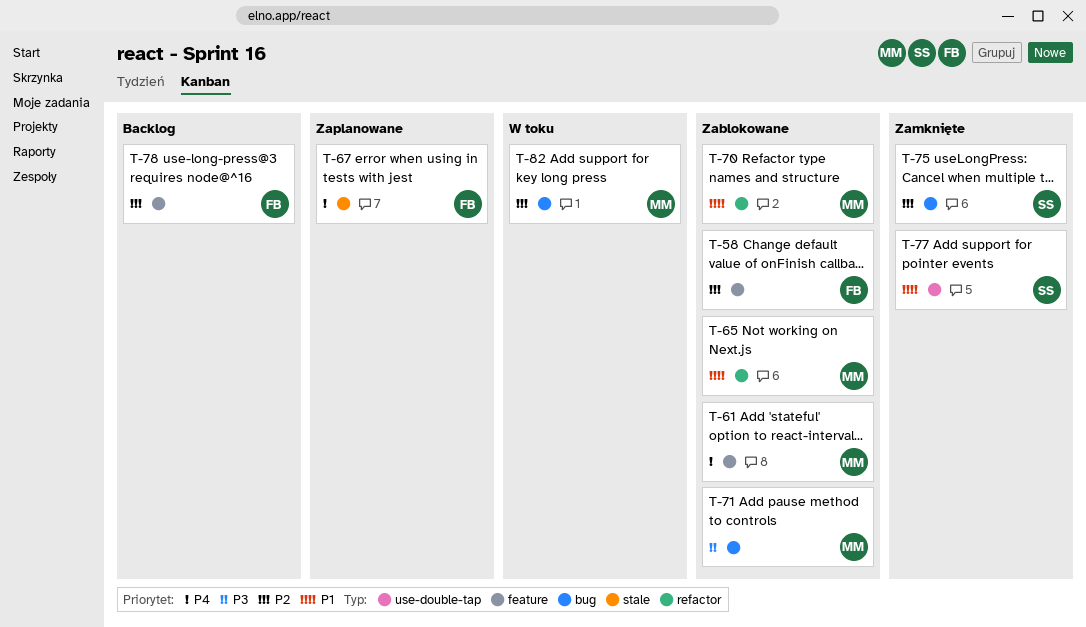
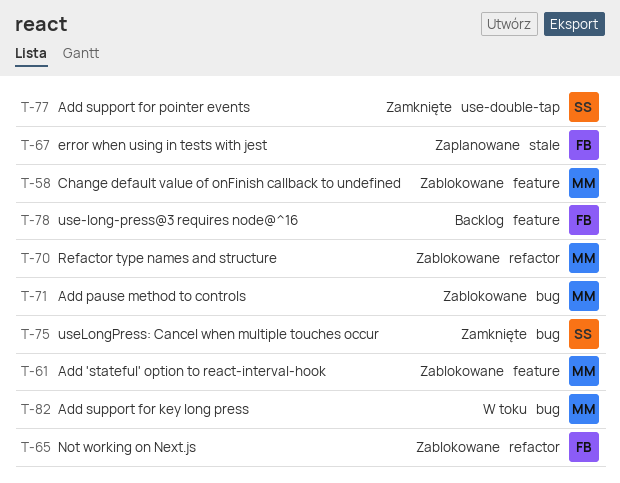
T-58, owner: FB -> MM
T-65, owner: MM -> FB

